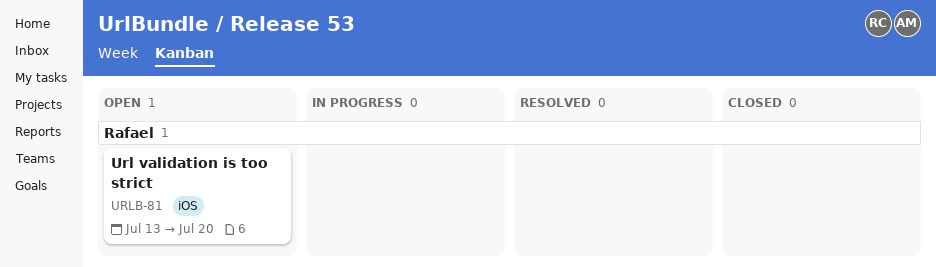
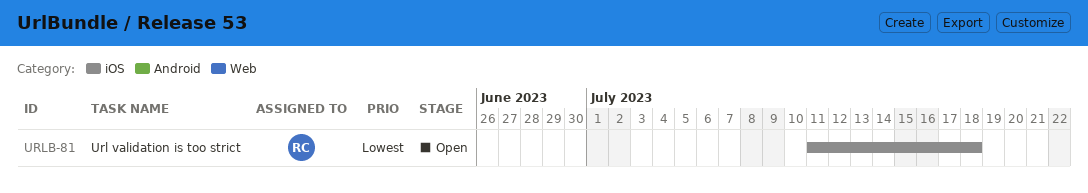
URLB-81, start: Jul 13 -> Jul 11
URLB-81, due: Jul 20 -> Jul 18

